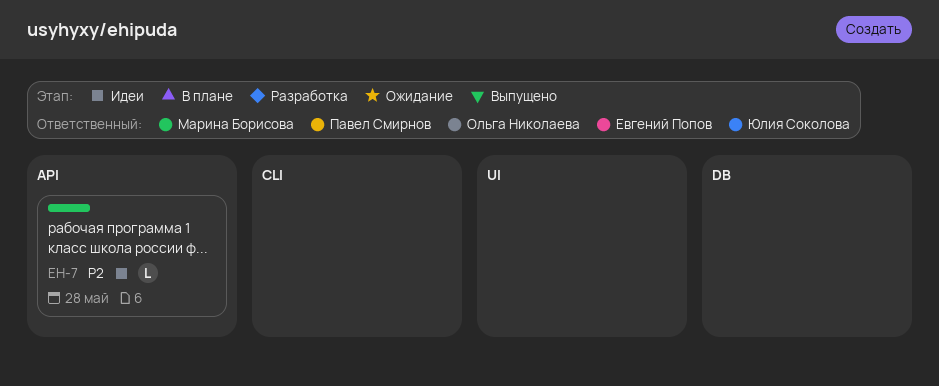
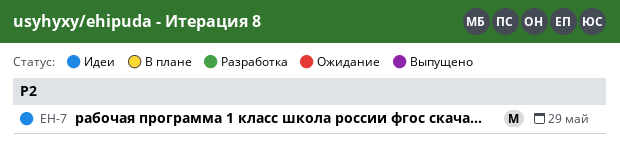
EH-7, estimate: L -> M
EH-7, due: May 28 -> May 29

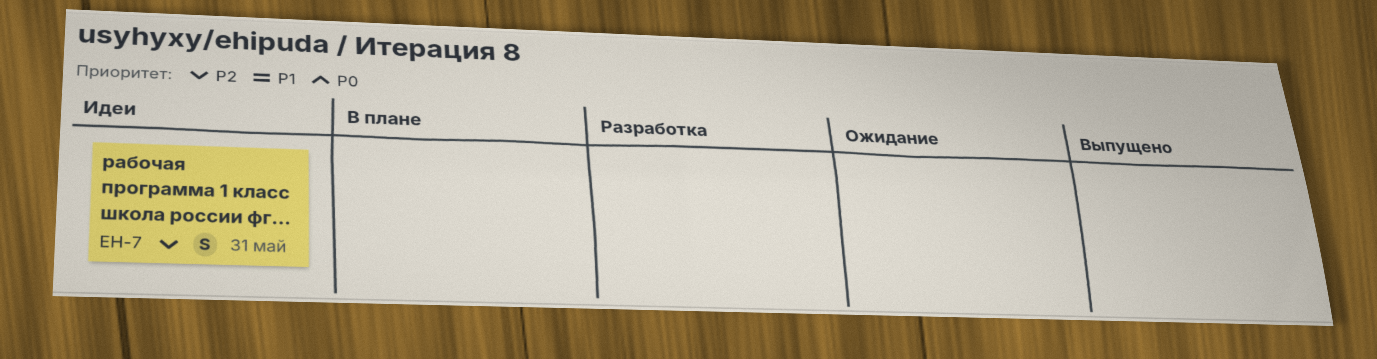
EH-7, estimate: M -> S
EH-7, due: May 29 -> May 31

